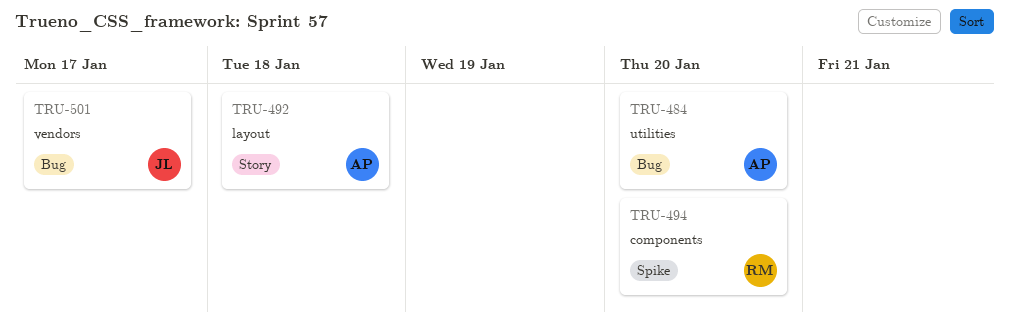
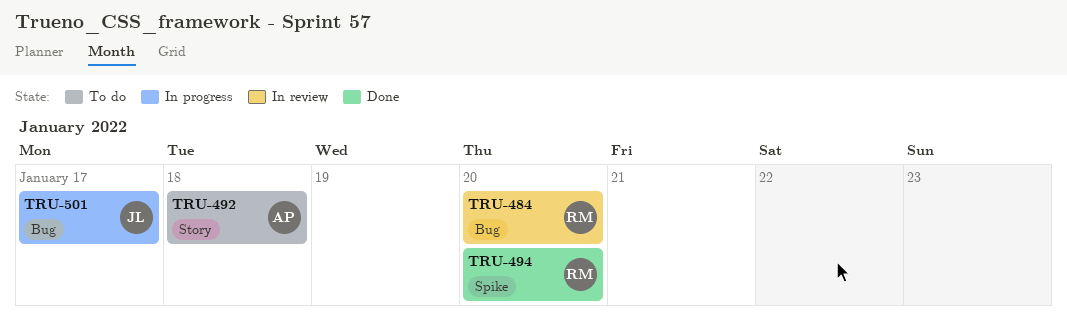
TRU-484, owner: AP -> RM

